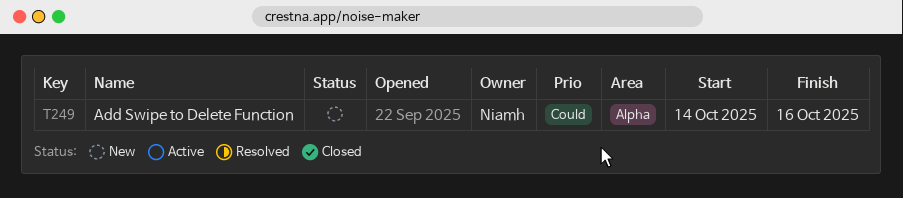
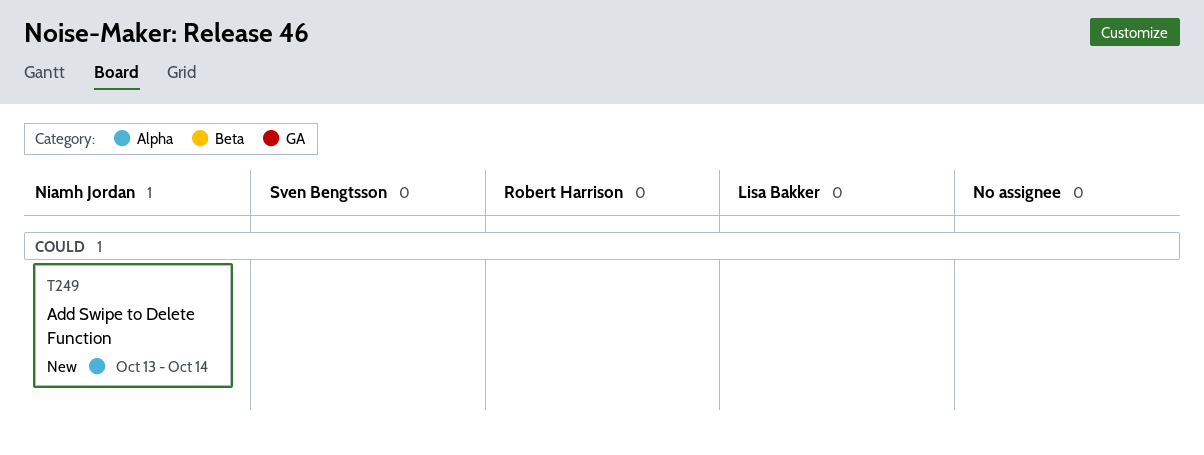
T249, start: Oct 14 -> Oct 13
T249, due: Oct 16 -> Oct 14

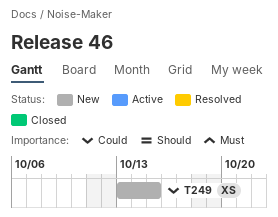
T249, due: Oct 14 -> Oct 15

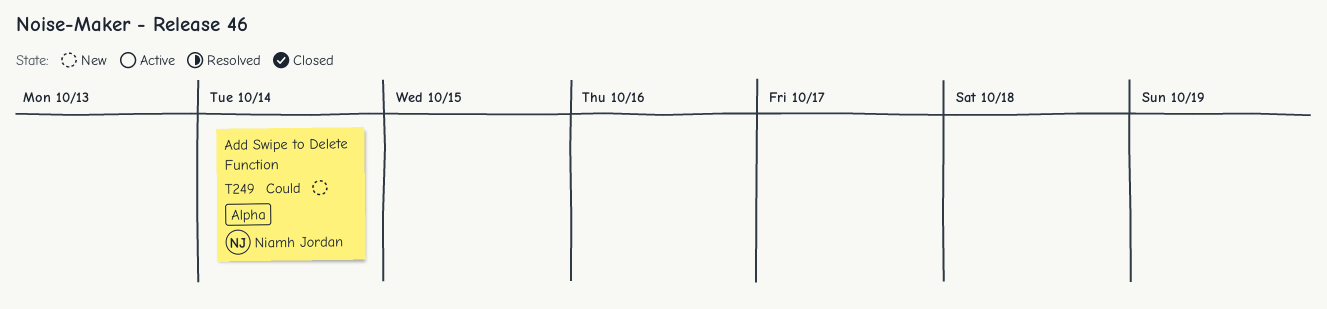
T249, due: Oct 15 -> Oct 14

